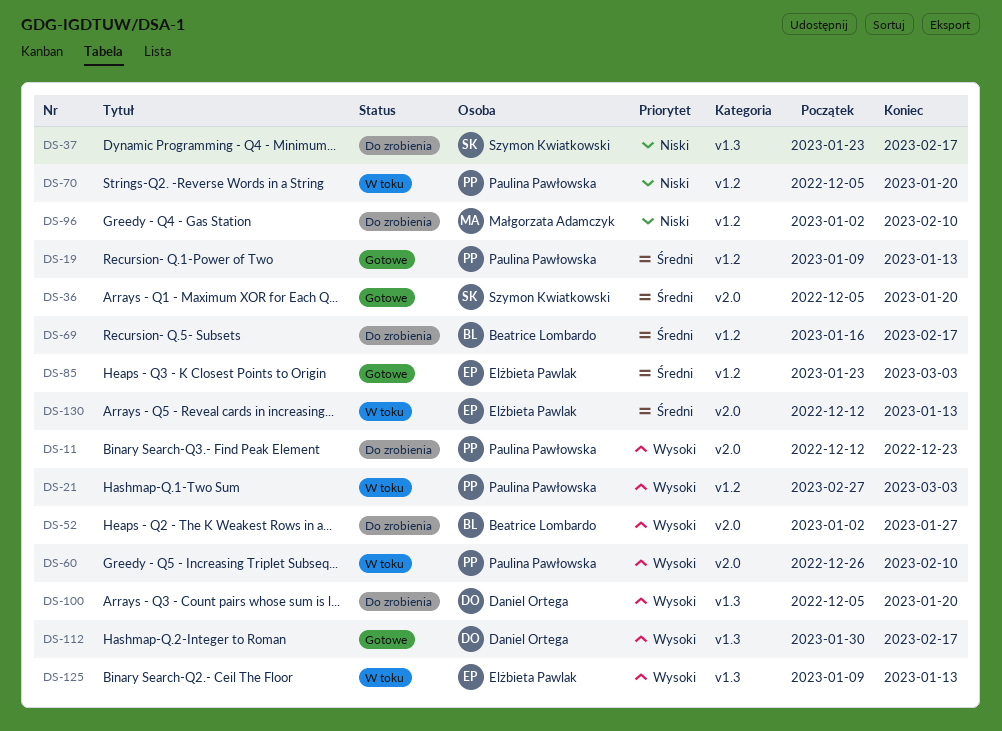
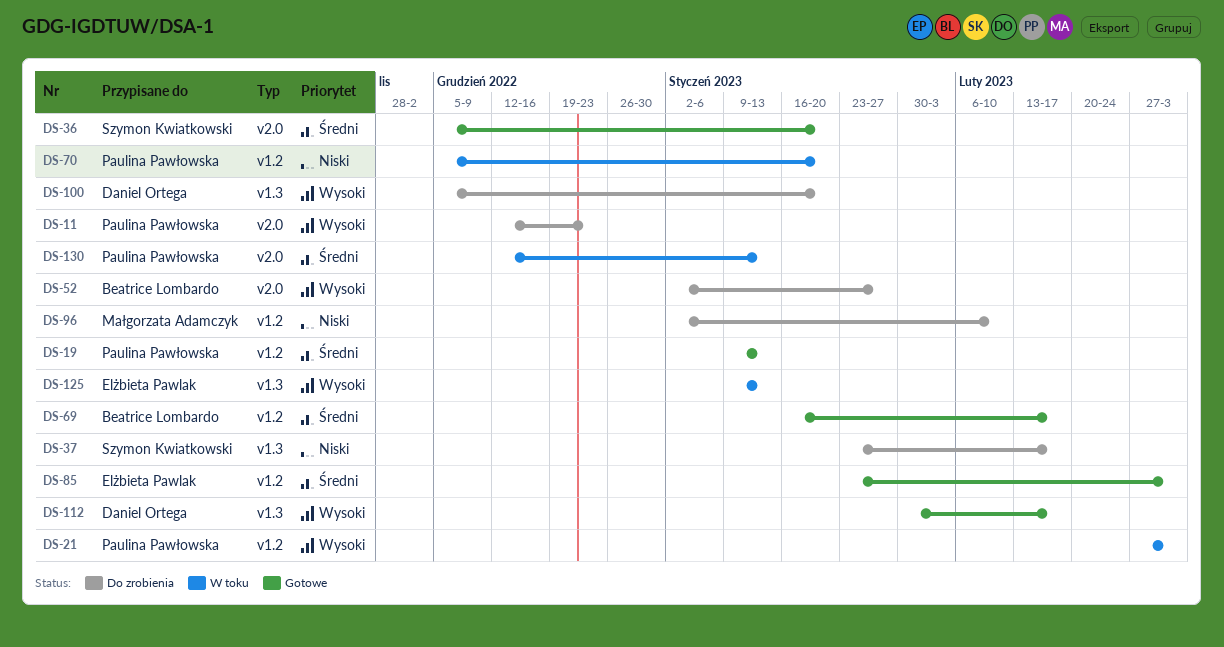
DS-60: present -> none
DS-69, status: Do zrobienia -> Gotowe
DS-130, owner: Elżbieta Pawlak -> Paulina Pawłowska

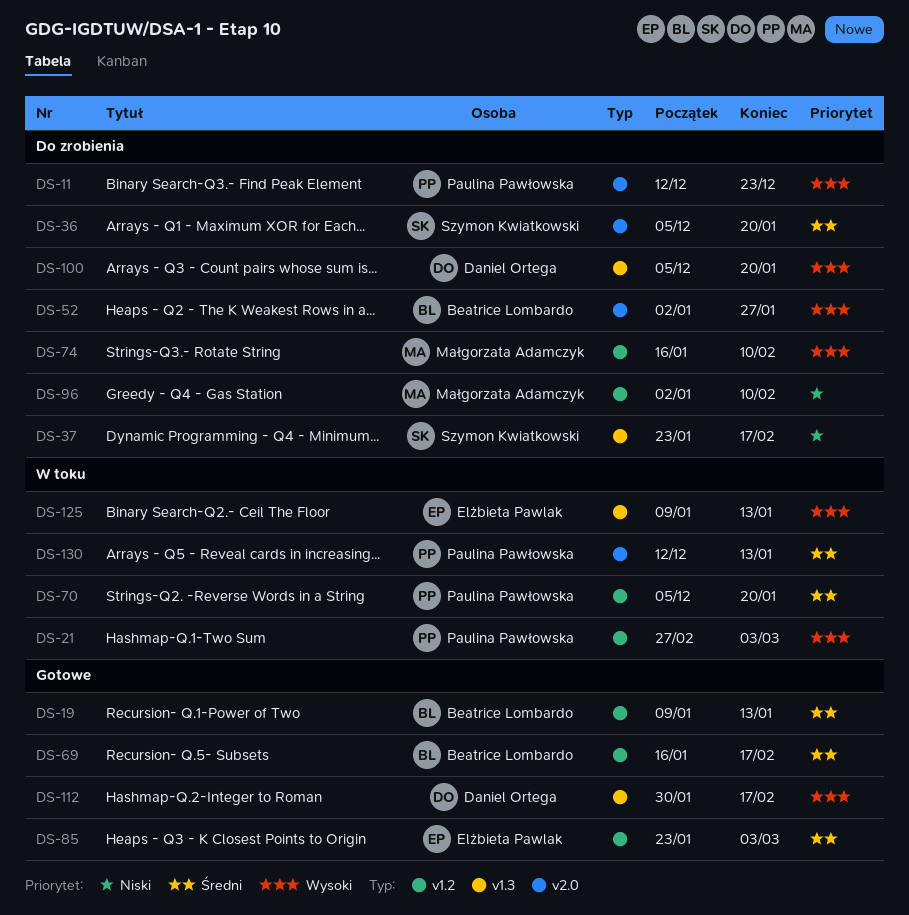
DS-19, owner: Paulina Pawłowska -> Beatrice Lombardo
DS-36, status: Gotowe -> Do zrobienia
DS-70, priority: Niski -> Średni
DS-74: none -> present

